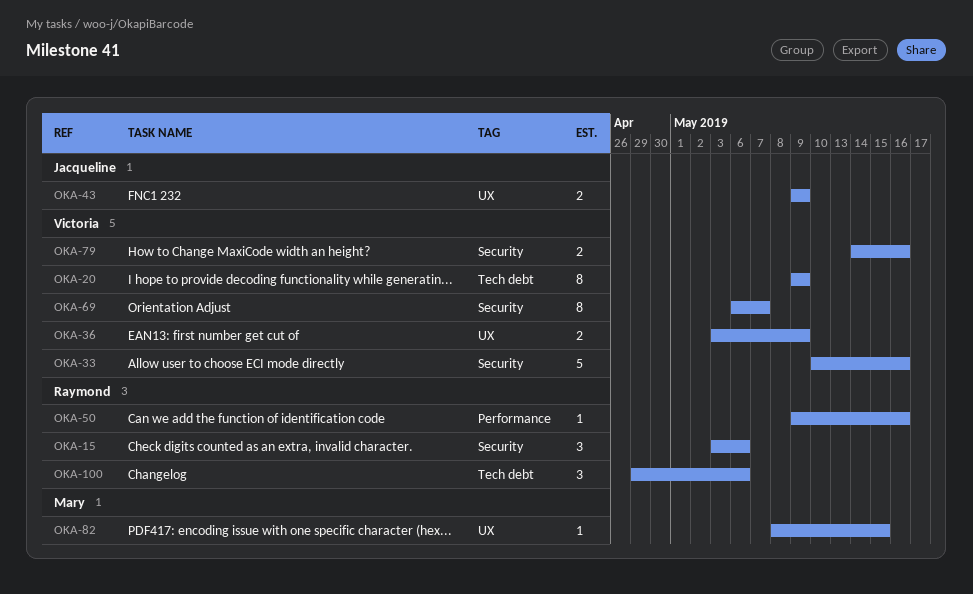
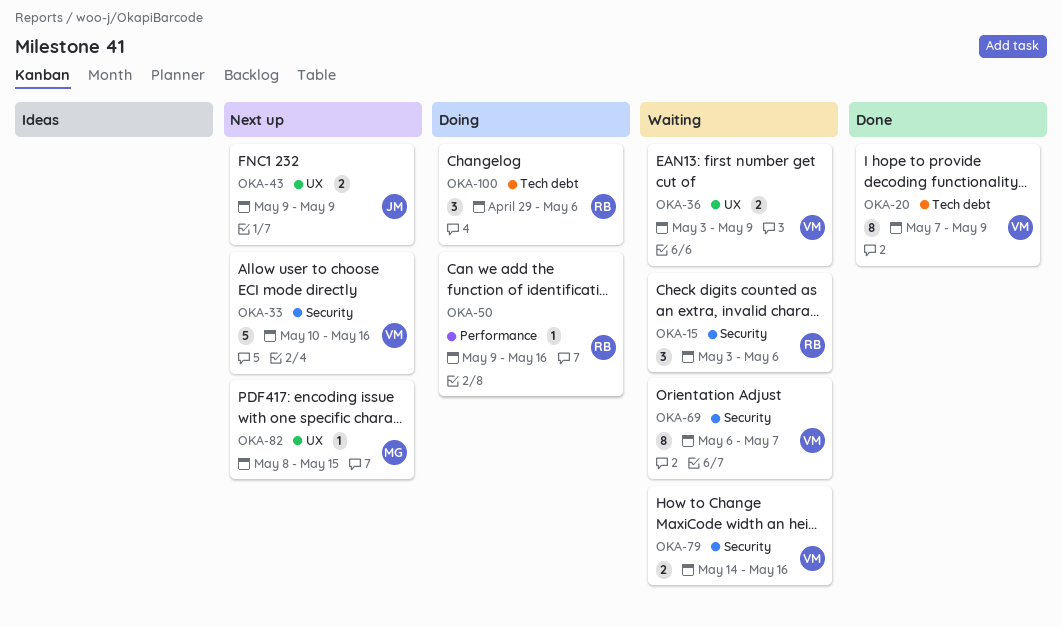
OKA-20, start: May 9 -> May 7

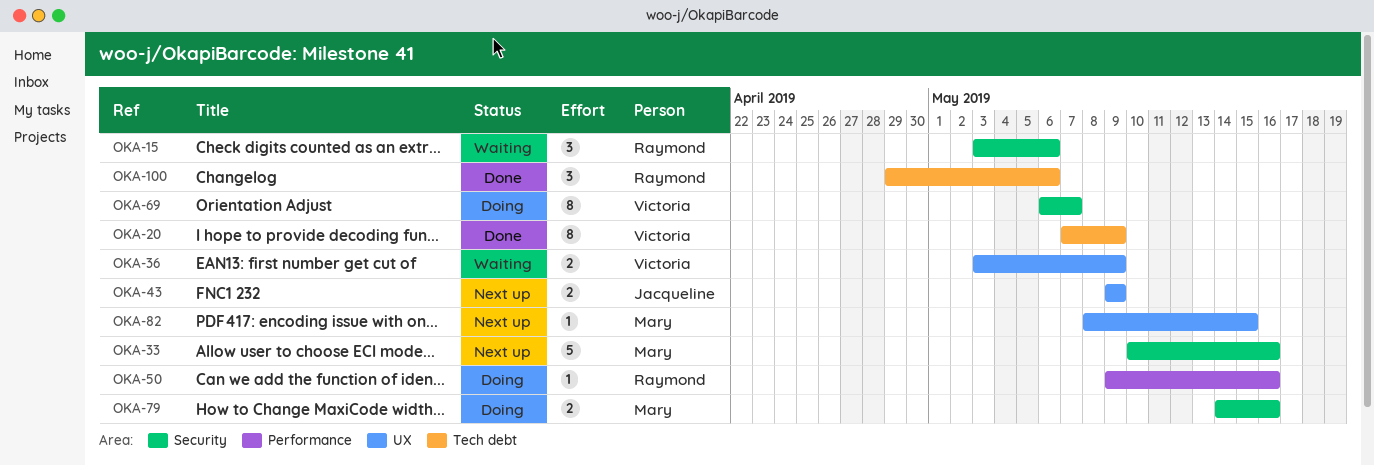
OKA-33, owner: Victoria -> Mary
OKA-69, status: Waiting -> Doing
OKA-79, status: Waiting -> Doing
OKA-79, owner: Victoria -> Mary
OKA-100, status: Doing -> Done

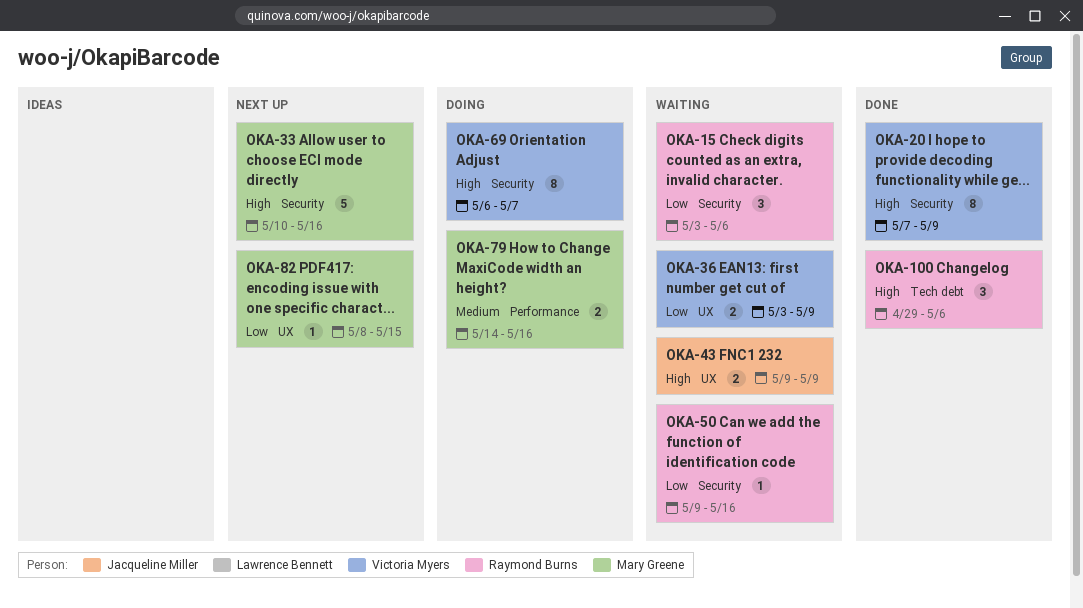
OKA-20, label: Tech debt -> Security
OKA-43, status: Next up -> Waiting
OKA-50, status: Doing -> Waiting
OKA-50, label: Performance -> Security
OKA-79, label: Security -> Performance

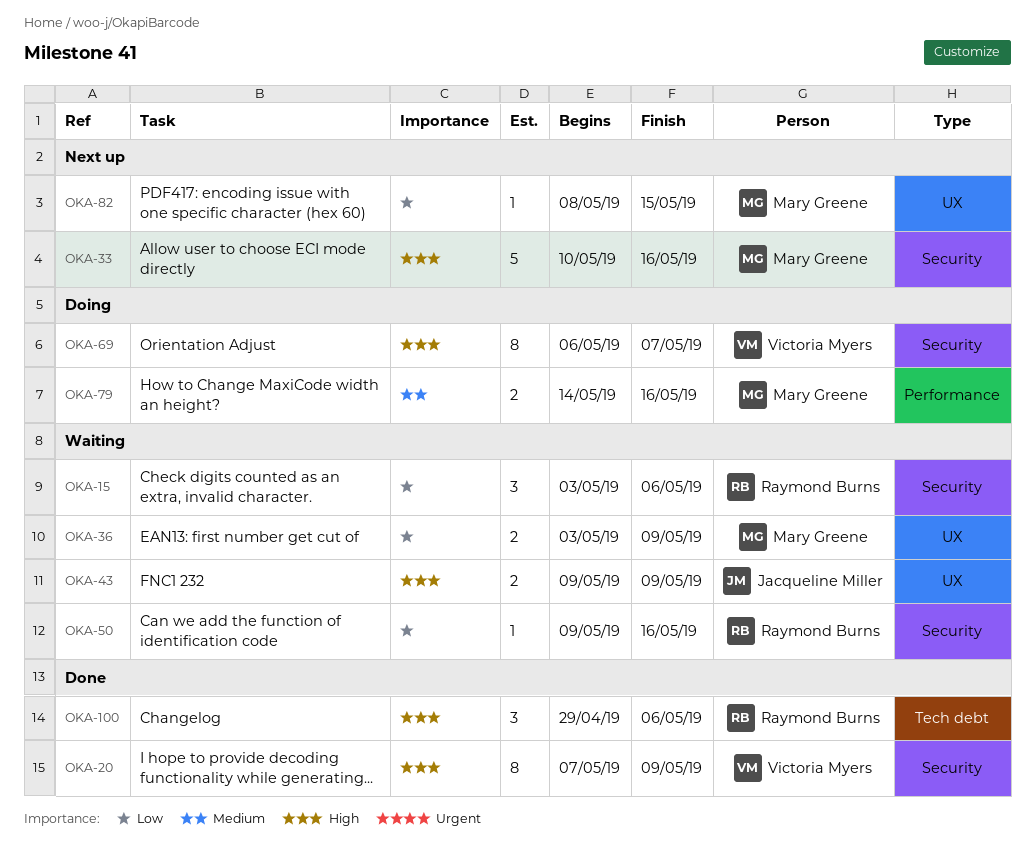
OKA-36, owner: Victoria Myers -> Mary Greene

